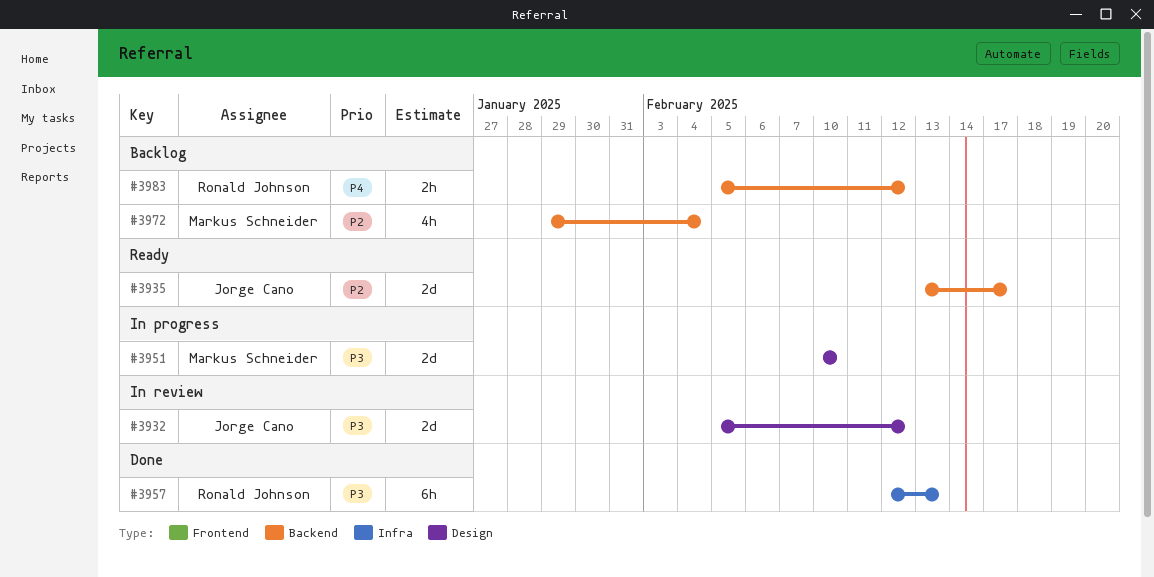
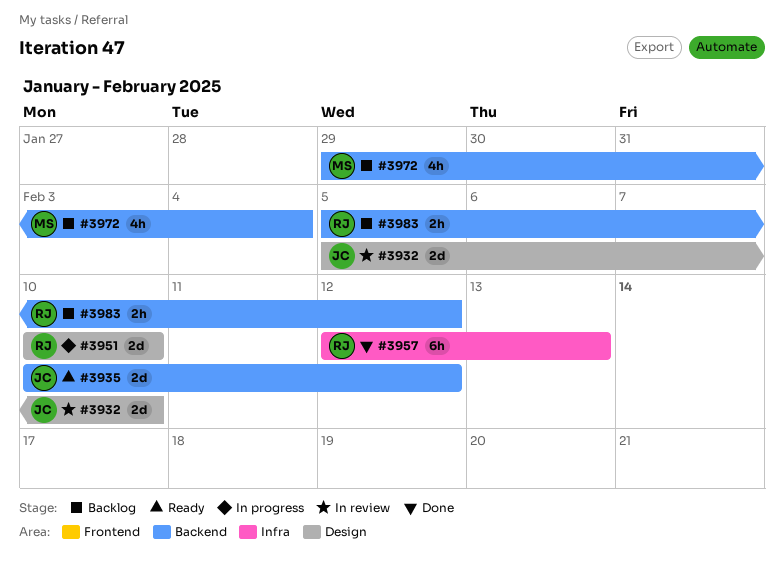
#3932, due: Feb 12 -> Feb 10
#3935, start: Feb 13 -> Feb 10
#3935, due: Feb 17 -> Feb 12
#3951, owner: Markus Schneider -> Ronald Johnson

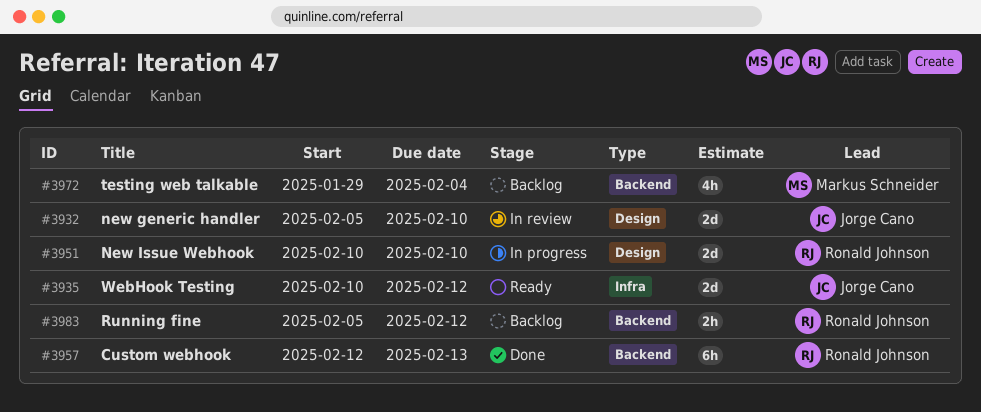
#3935, label: Backend -> Infra
#3957, label: Infra -> Backend

